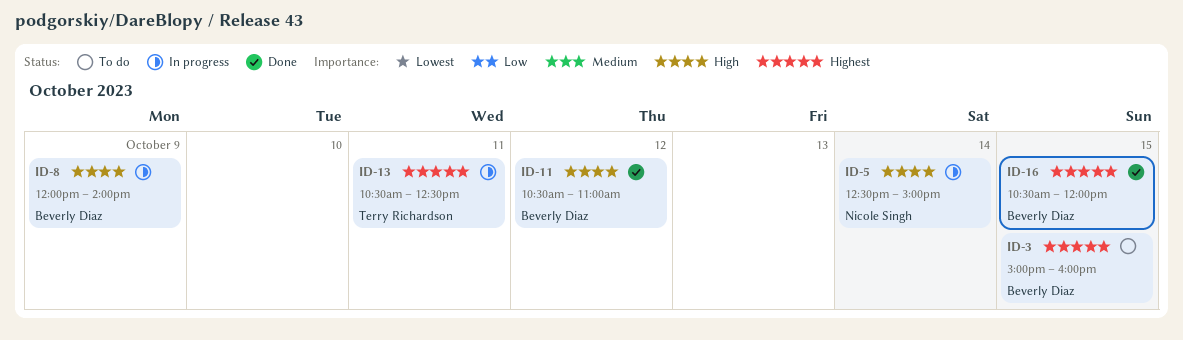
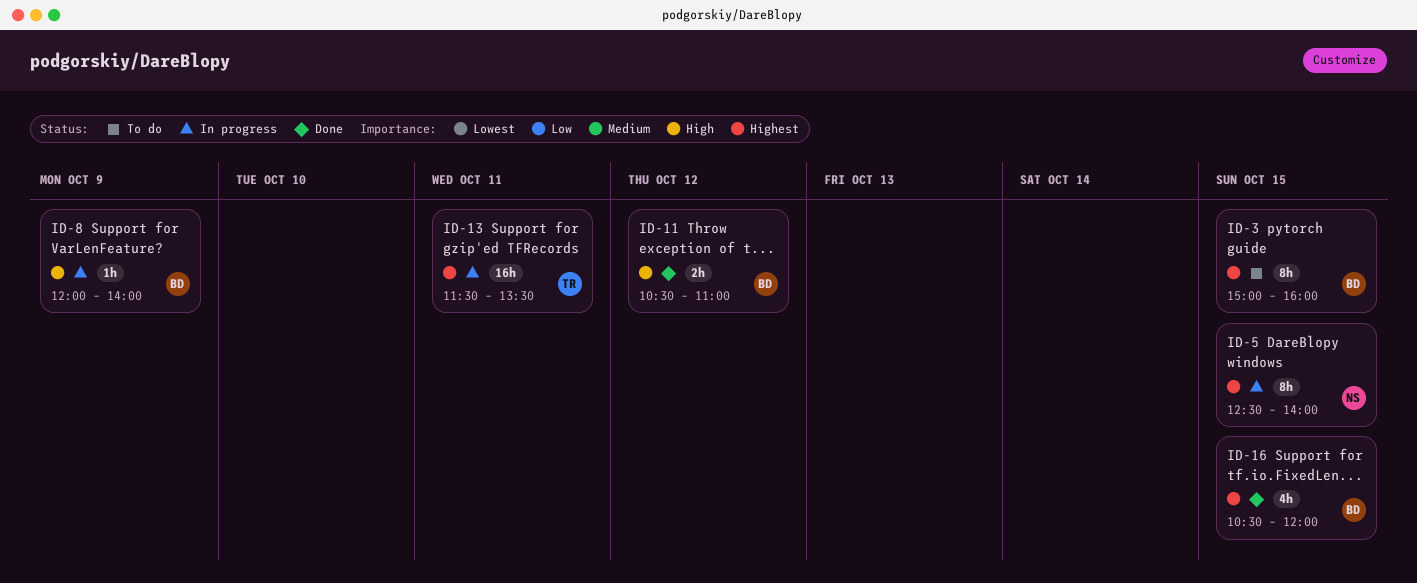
ID-5, priority: High -> Highest
ID-5, day: Oct 14 -> Oct 15
ID-5, ends: 15:00 -> 14:00
ID-13, begins: 10:30 -> 11:30
ID-13, ends: 12:30 -> 13:30

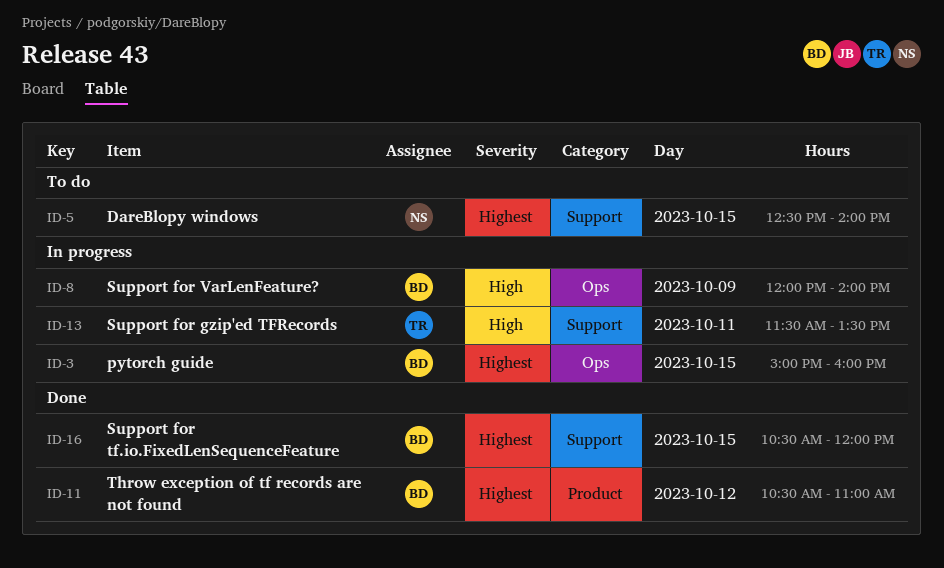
ID-3, status: To do -> In progress
ID-5, status: In progress -> To do
ID-11, priority: High -> Highest
ID-13, priority: Highest -> High

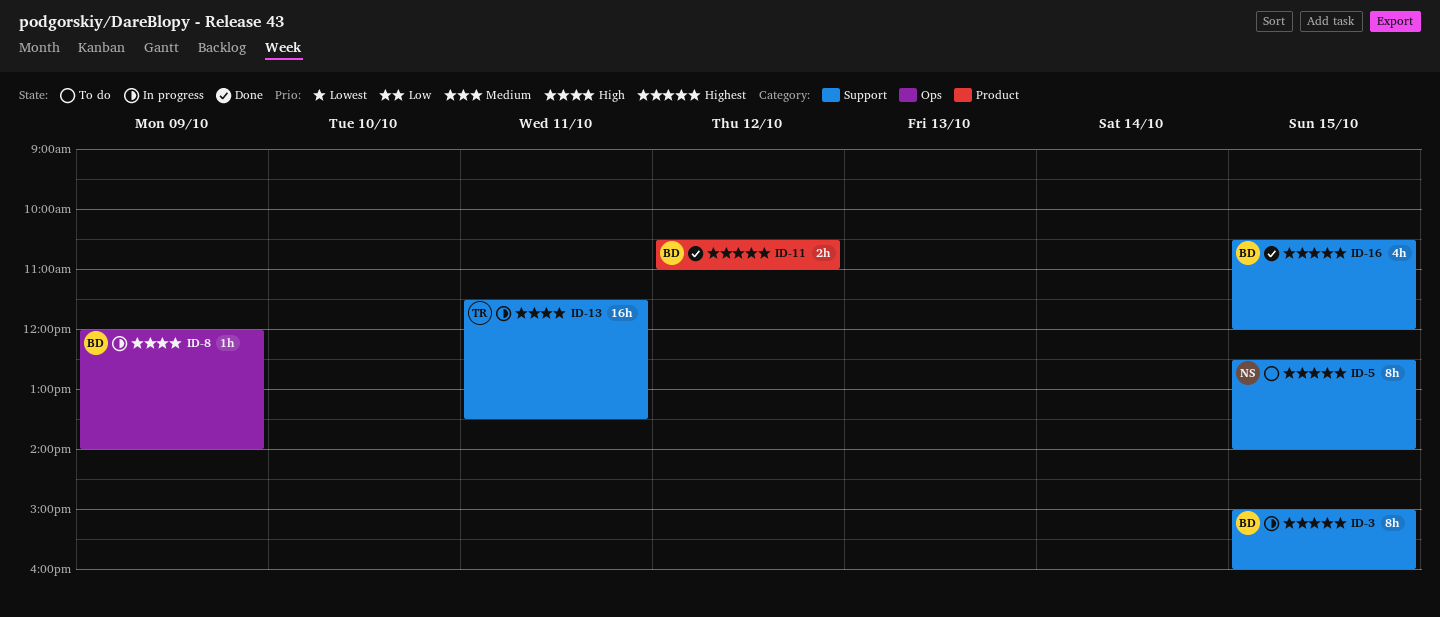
ID-3, label: Ops -> Support

